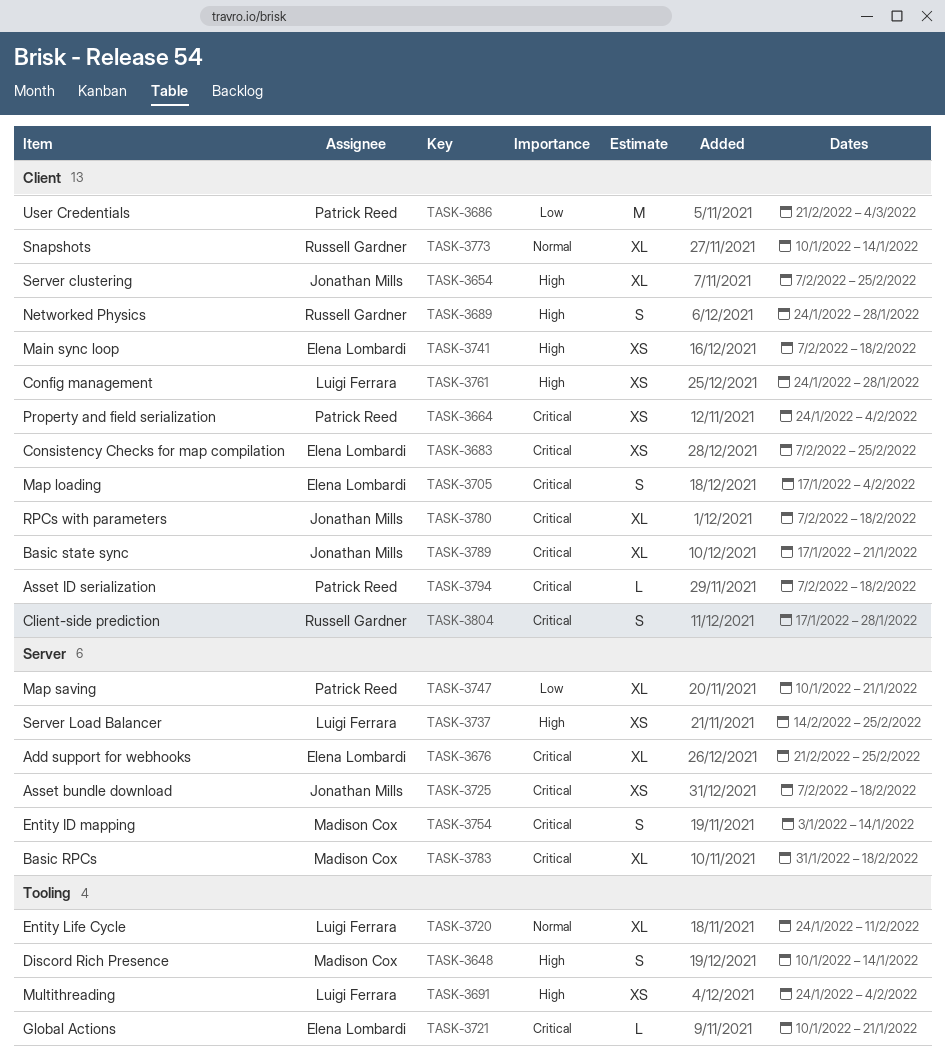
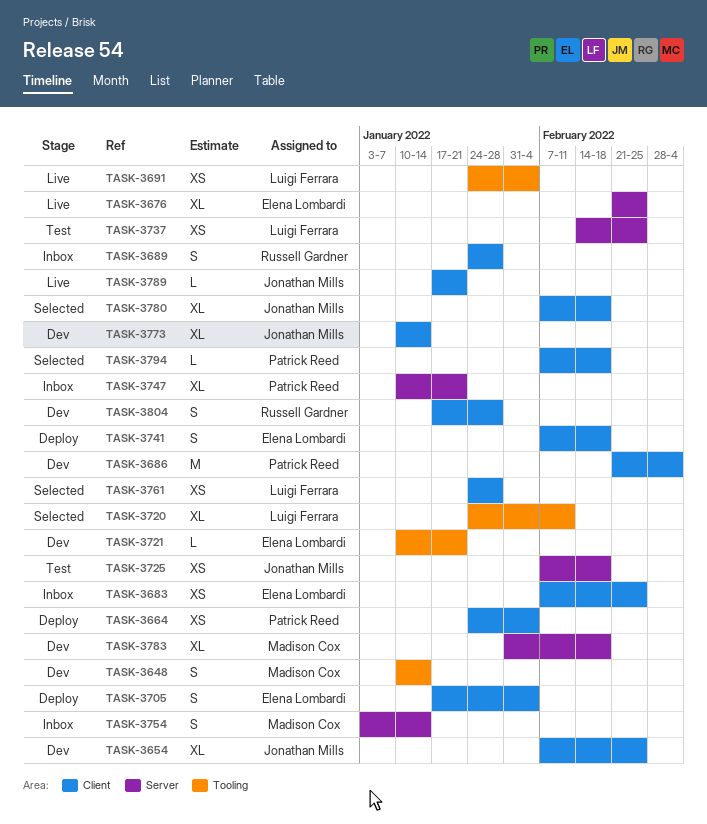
TASK-3741, estimate: XS -> S
TASK-3773, owner: Russell Gardner -> Jonathan Mills
TASK-3789, estimate: XL -> L

